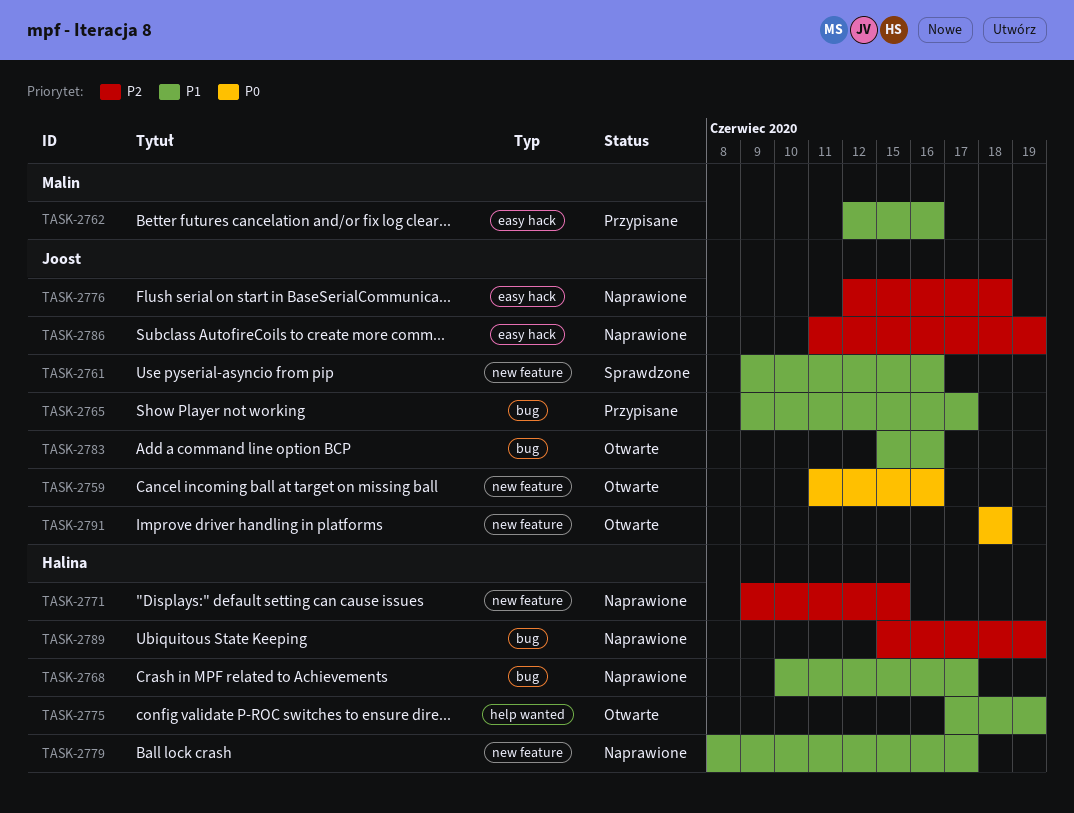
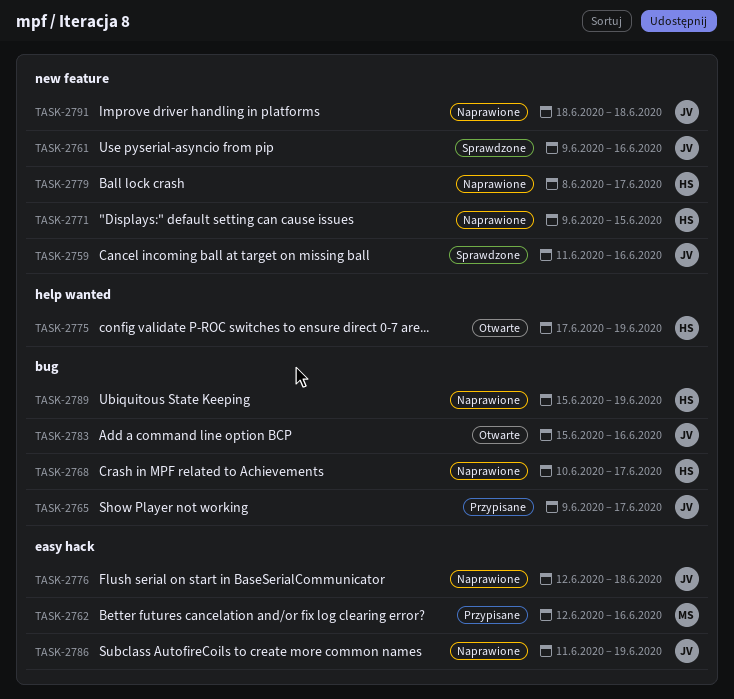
TASK-2759, status: Otwarte -> Sprawdzone
TASK-2791, status: Otwarte -> Naprawione

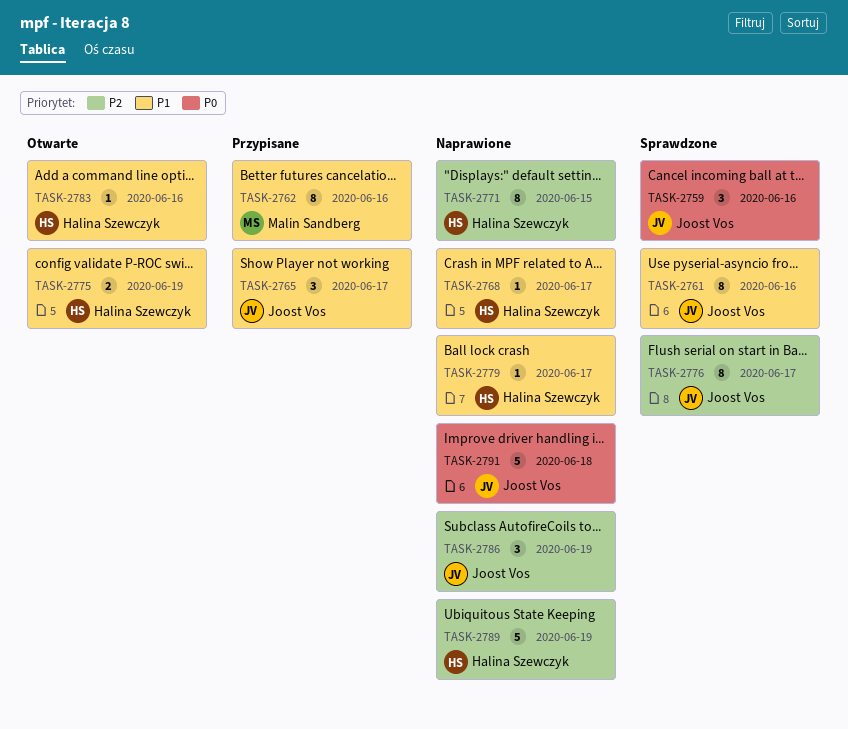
TASK-2776, status: Naprawione -> Sprawdzone
TASK-2776, due: Jun 18 -> Jun 17
TASK-2783, owner: Joost Vos -> Halina Szewczyk

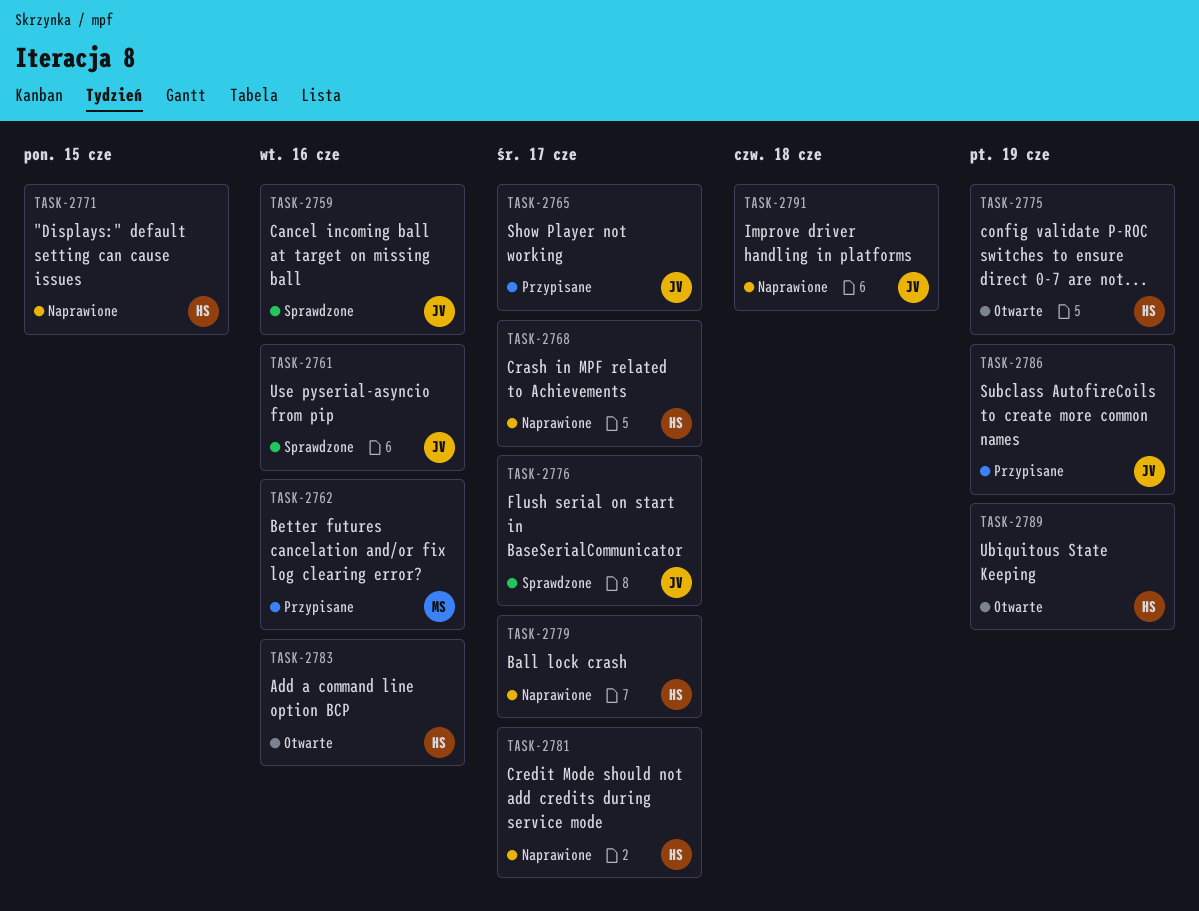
TASK-2781: none -> present
TASK-2786, status: Naprawione -> Przypisane
TASK-2789, status: Naprawione -> Otwarte

